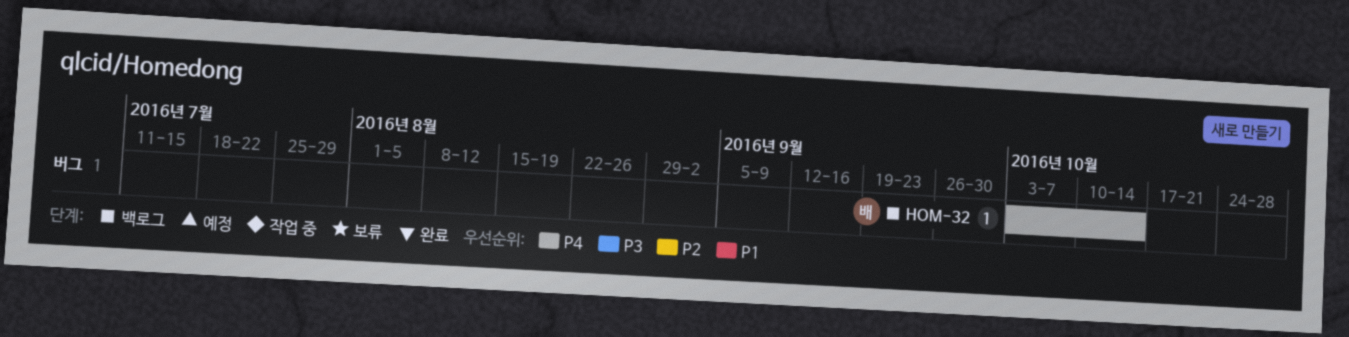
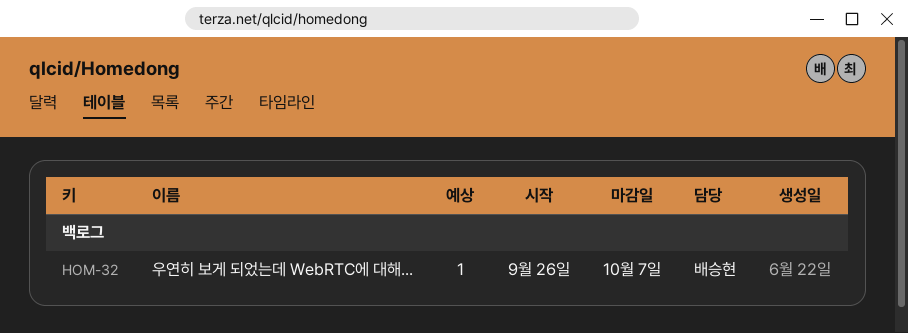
HOM-32, start: Oct 3 -> Sep 26
HOM-32, due: Oct 14 -> Oct 7

